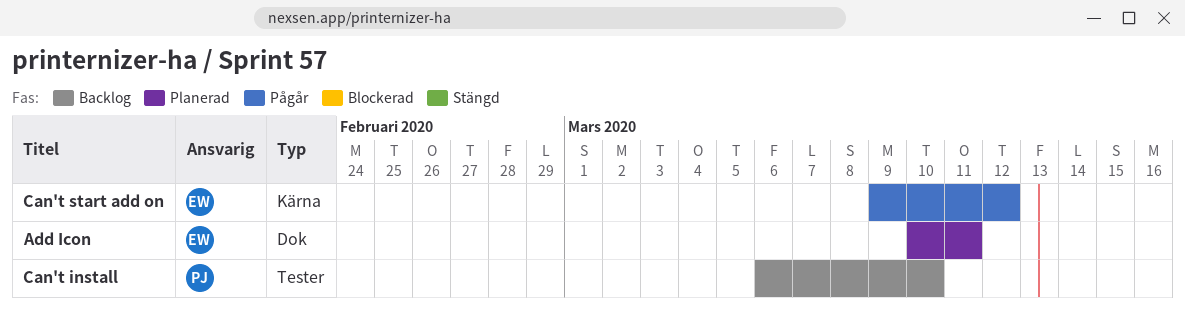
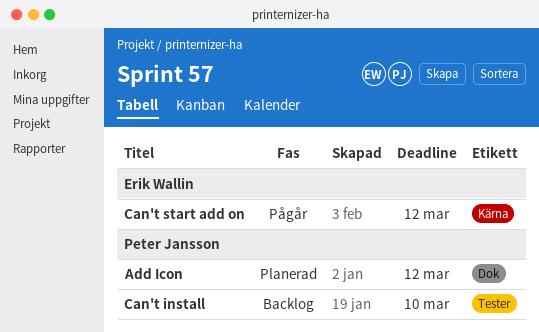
Add Icon, owner: Erik Wallin -> Peter Jansson
Add Icon, due: Mar 11 -> Mar 12

